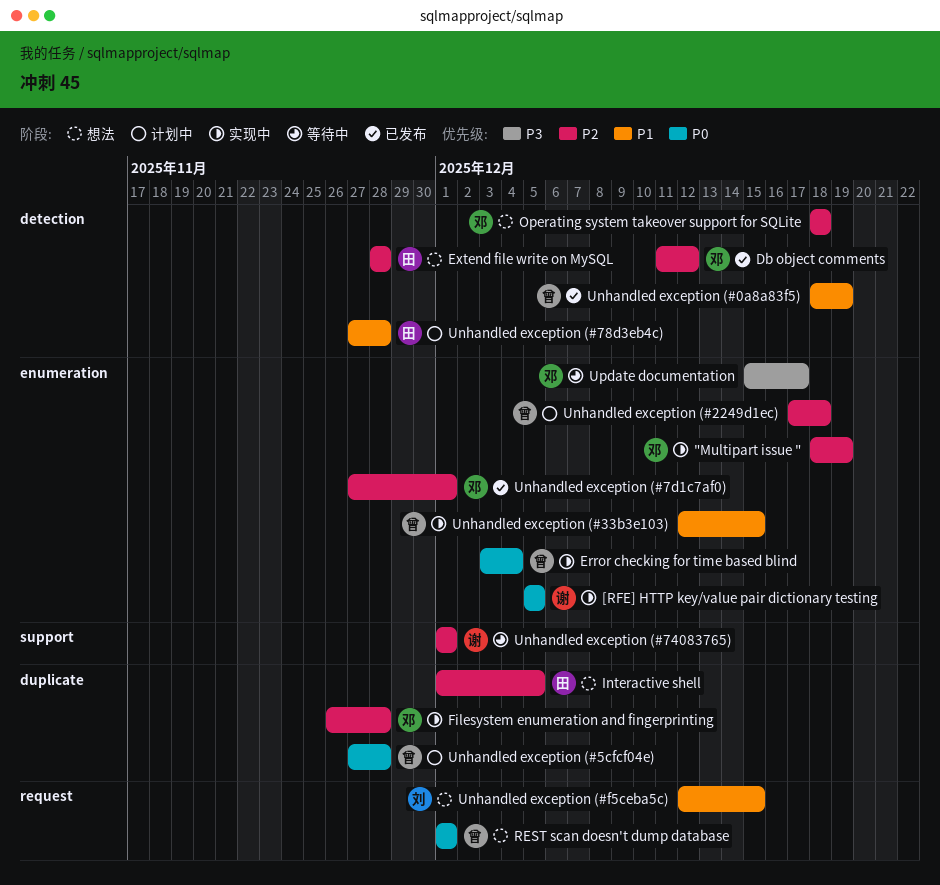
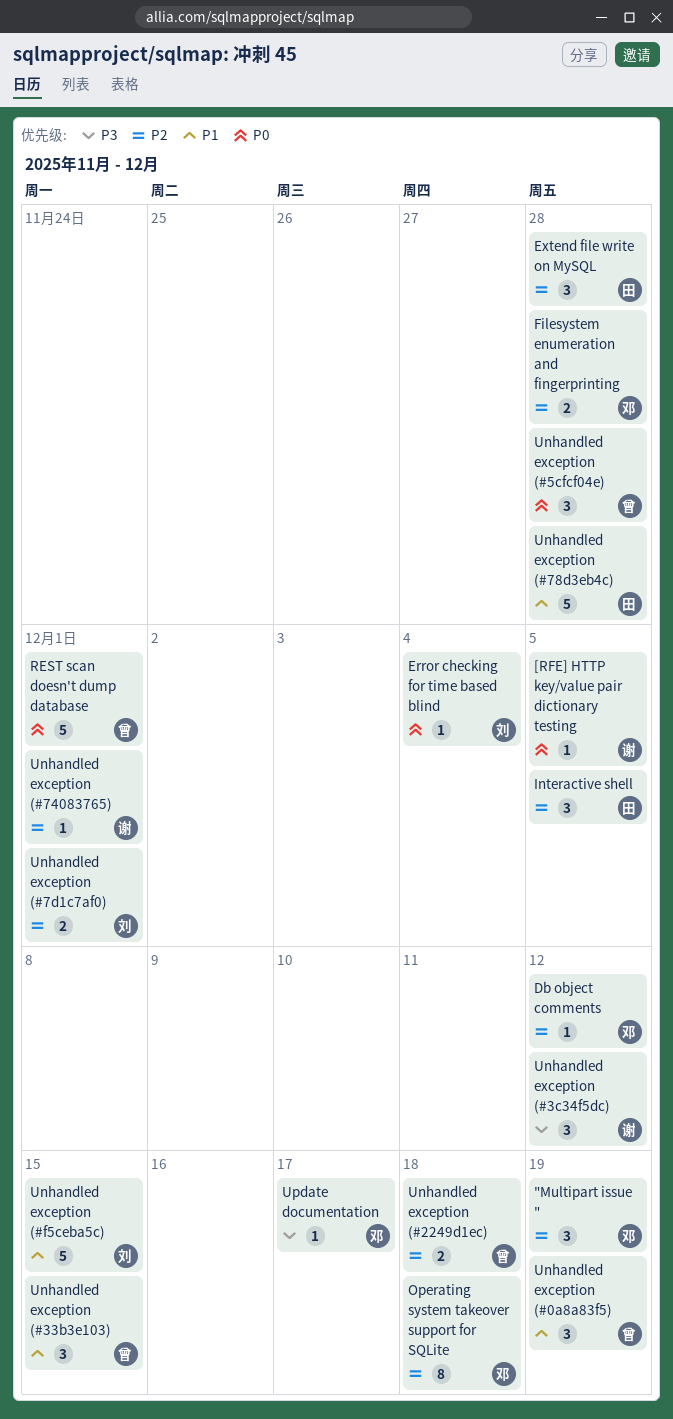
Error checking for time based blind, owner: 曾 -> 刘
Unhandled exception (#3c34f5dc): none -> present
Unhandled exception (#7d1c7af0), owner: 邓 -> 刘

